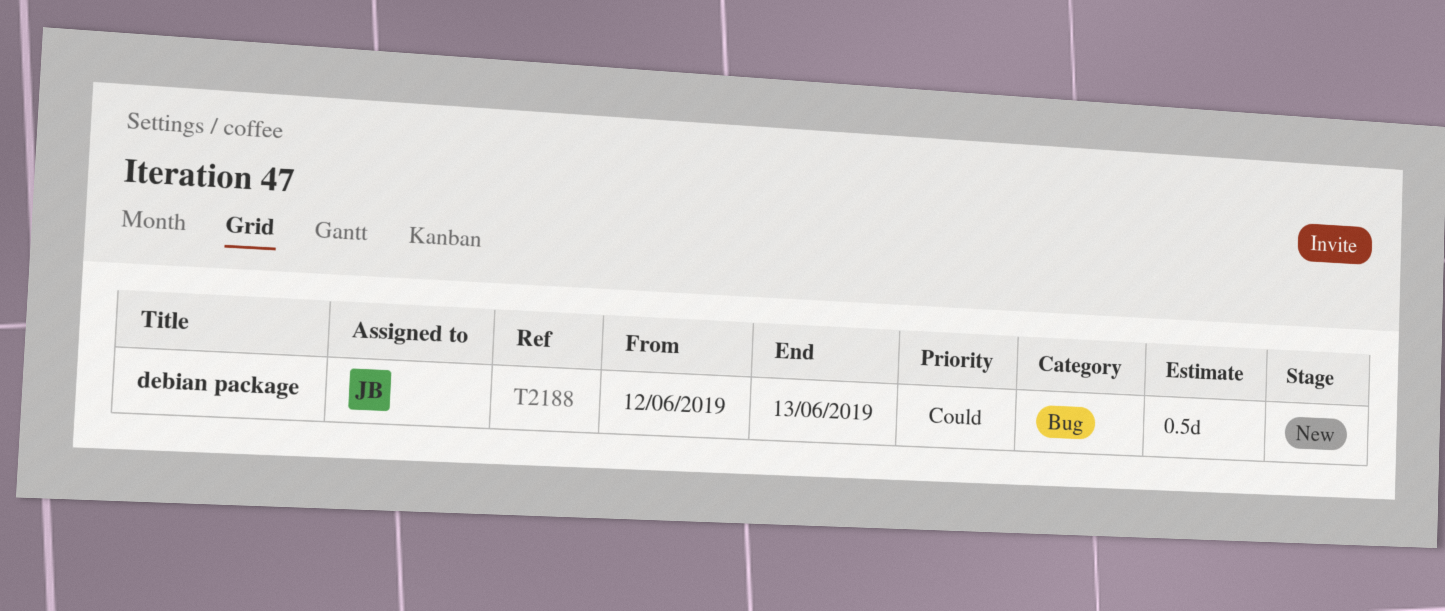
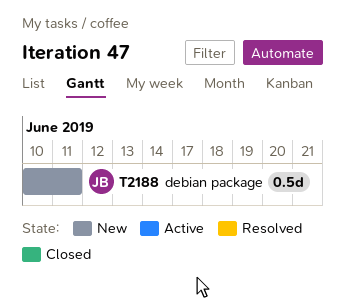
T2188, start: Jun 12 -> Jun 10
T2188, due: Jun 13 -> Jun 11

